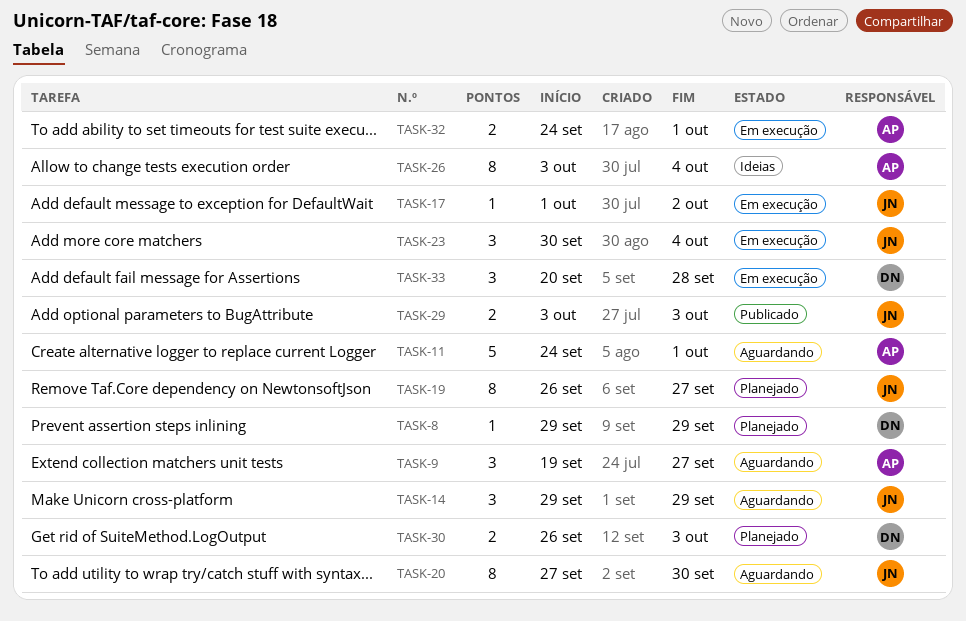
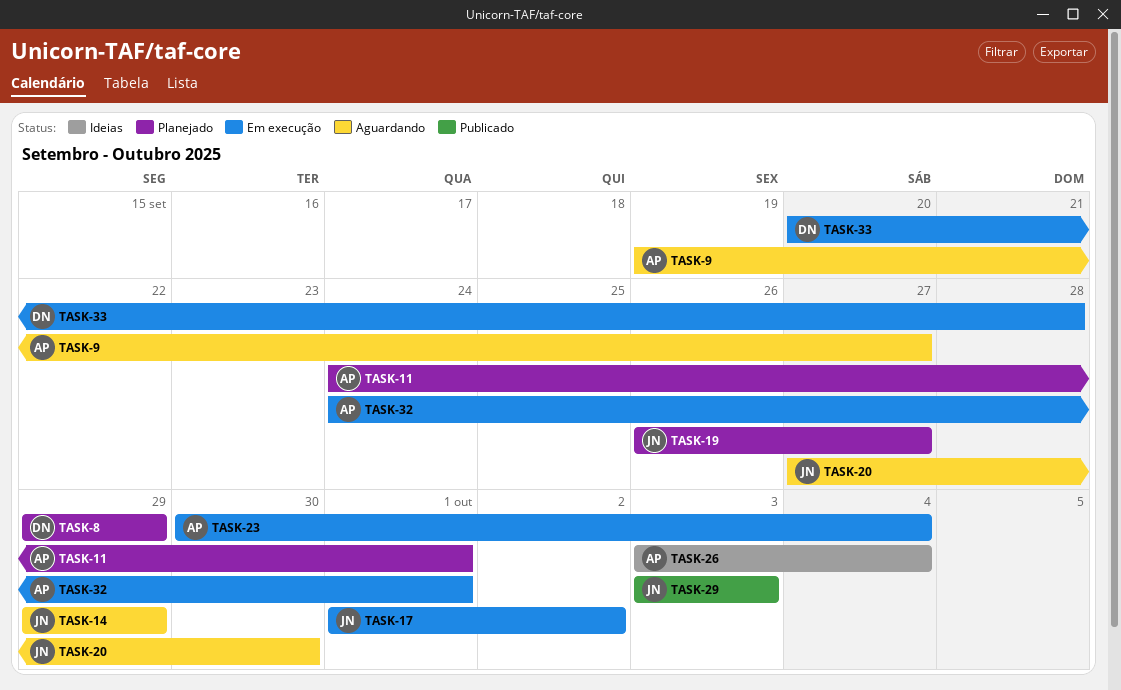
TASK-11, status: Aguardando -> Planejado
TASK-23, owner: JN -> AP
TASK-30: present -> none

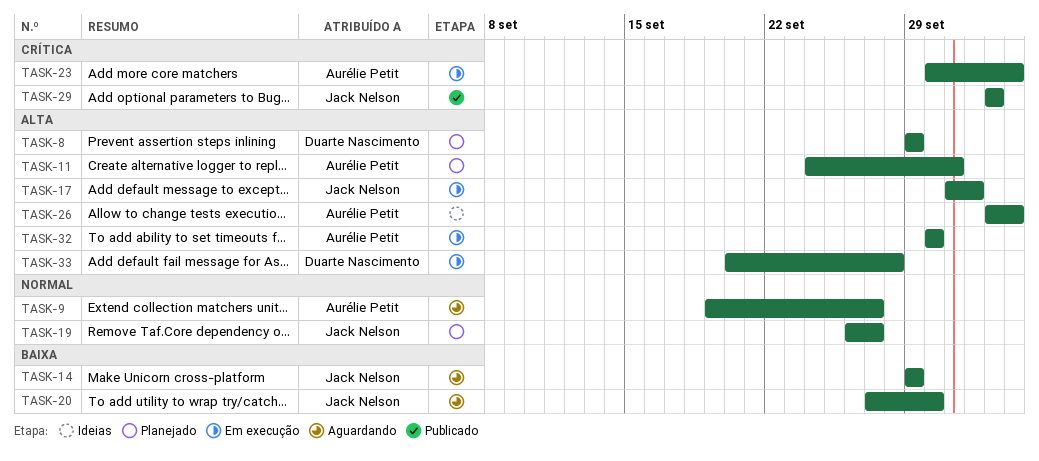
TASK-32, start: Sep 24 -> Sep 30
TASK-32, due: Oct 1 -> Sep 30

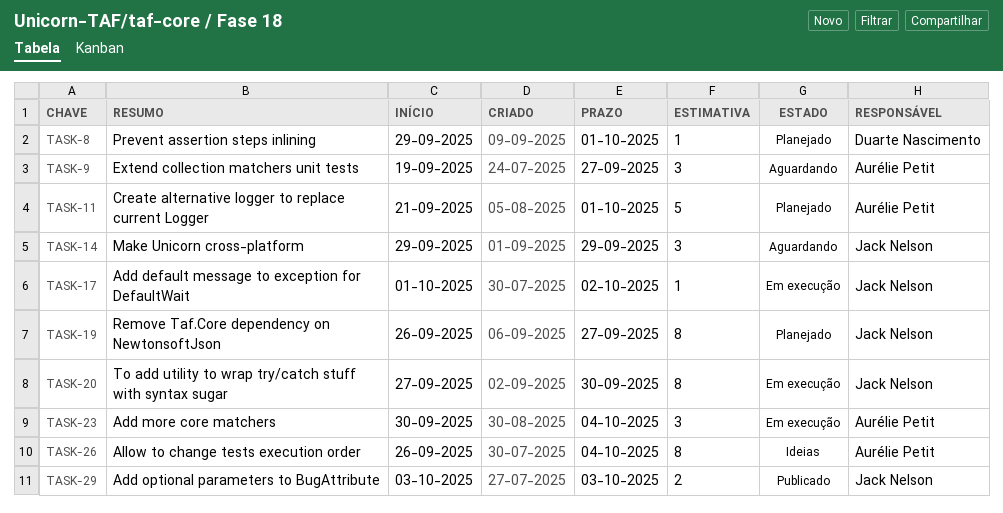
TASK-8, due: Sep 29 -> Oct 1
TASK-11, start: Sep 24 -> Sep 21
TASK-20, status: Aguardando -> Em execução
TASK-26, start: Oct 3 -> Sep 26
TASK-32: present -> none
TASK-33: present -> none

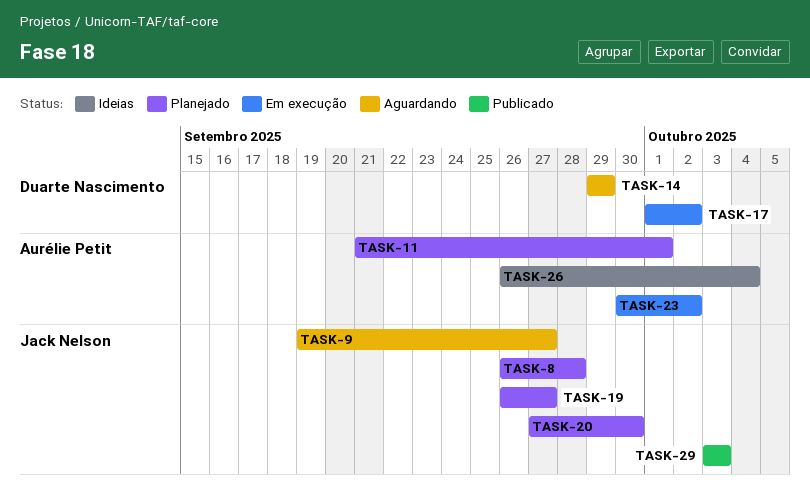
TASK-8, owner: Duarte Nascimento -> Jack Nelson
TASK-8, start: Sep 29 -> Sep 26
TASK-8, due: Oct 1 -> Sep 28
TASK-9, owner: Aurélie Petit -> Jack Nelson
TASK-14, owner: Jack Nelson -> Duarte Nascimento
TASK-17, owner: Jack Nelson -> Duarte Nascimento
TASK-20, status: Em execução -> Planejado
TASK-23, due: Oct 4 -> Oct 2

